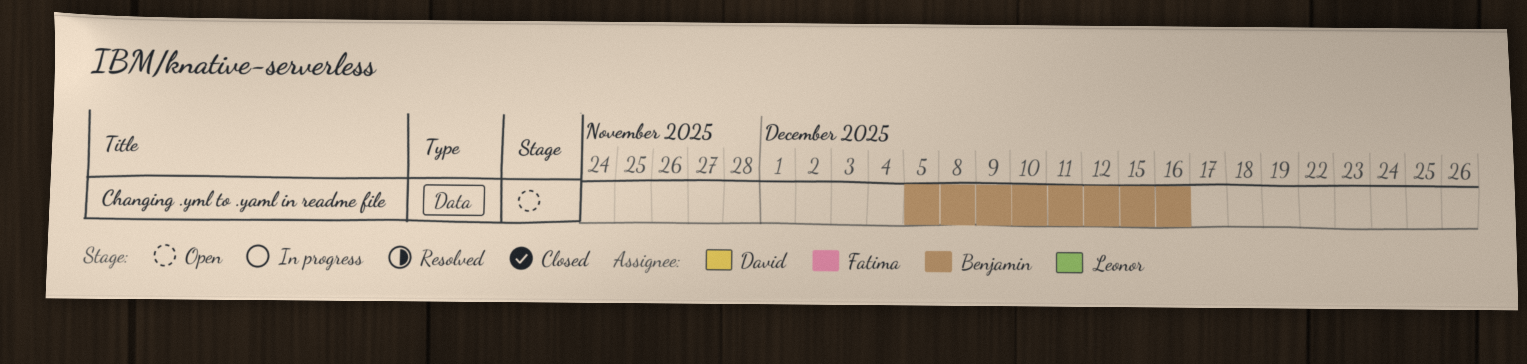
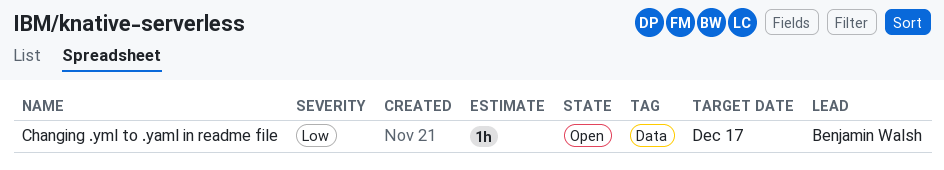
Changing .yml to .yaml in readme file, due: Dec 16 -> Dec 17

